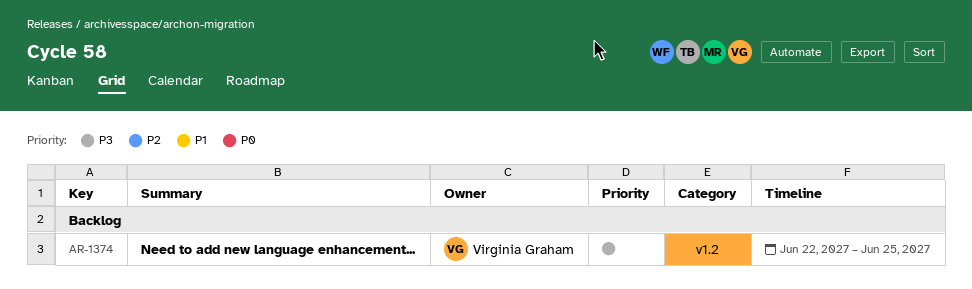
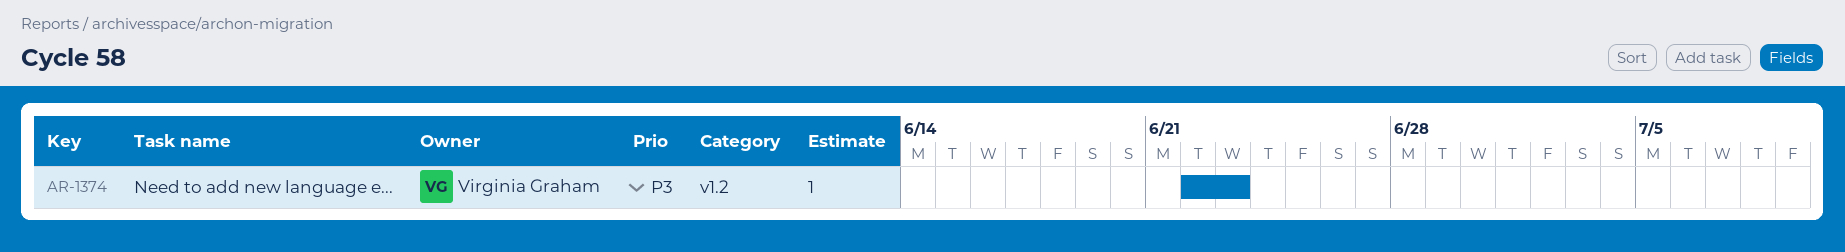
AR-1374, due: Jun 25 -> Jun 23

